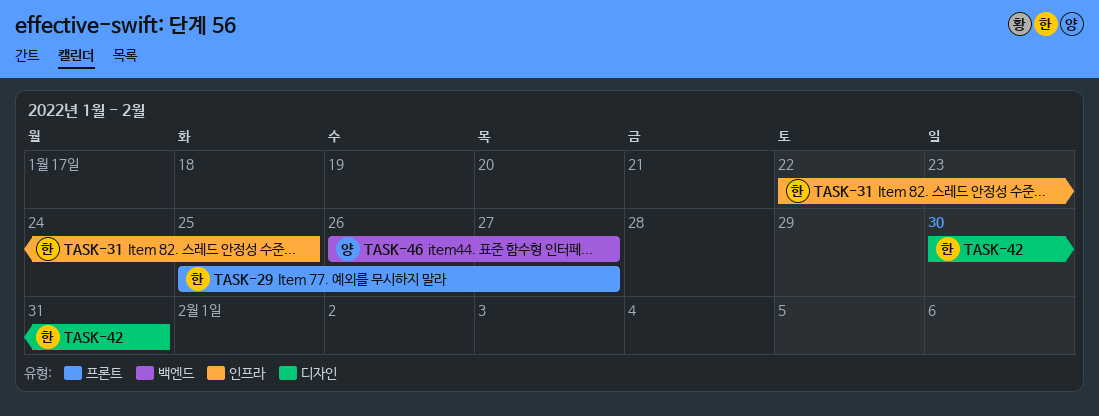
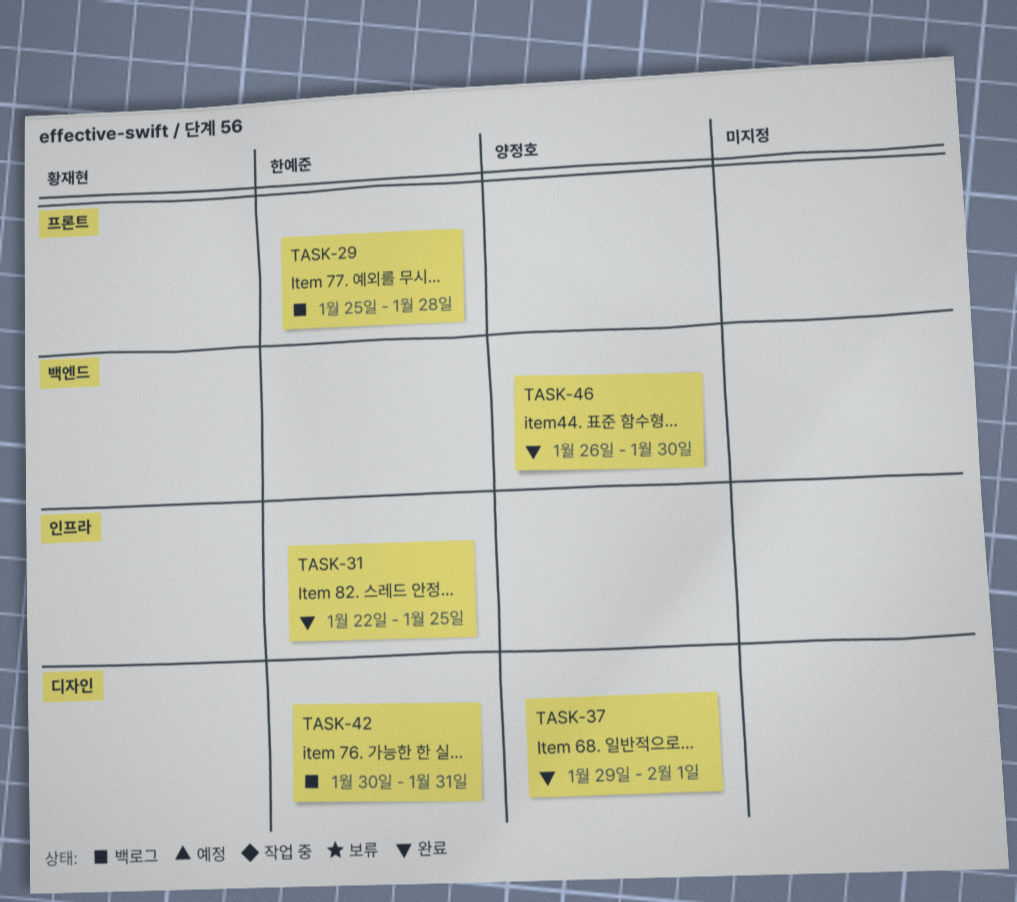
TASK-29, due: Jan 27 -> Jan 28
TASK-37: none -> present
TASK-46, due: Jan 27 -> Jan 30

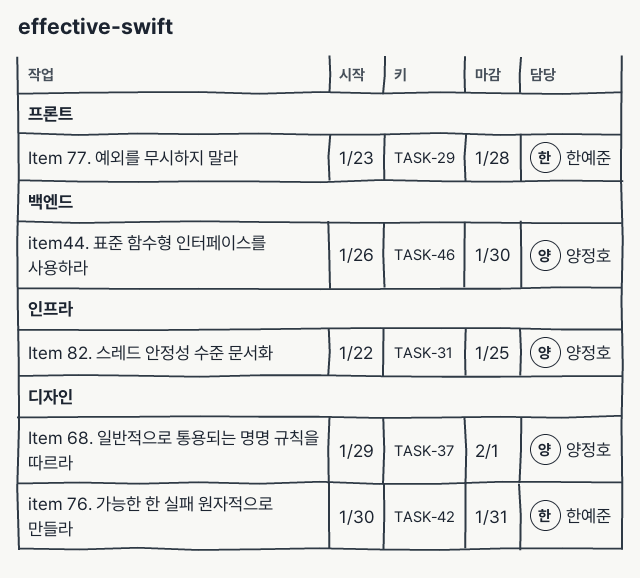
TASK-29, start: Jan 25 -> Jan 23
TASK-31, owner: 한예준 -> 양정호

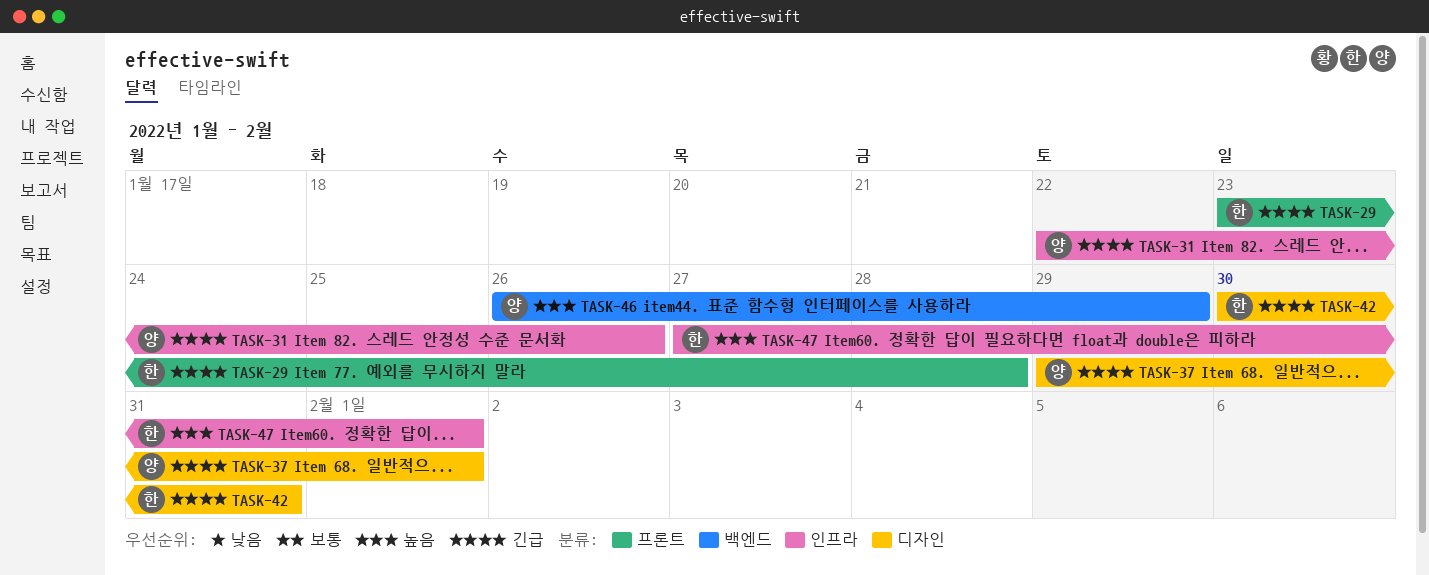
TASK-31, due: Jan 25 -> Jan 26
TASK-46, due: Jan 30 -> Jan 29
TASK-47: none -> present

